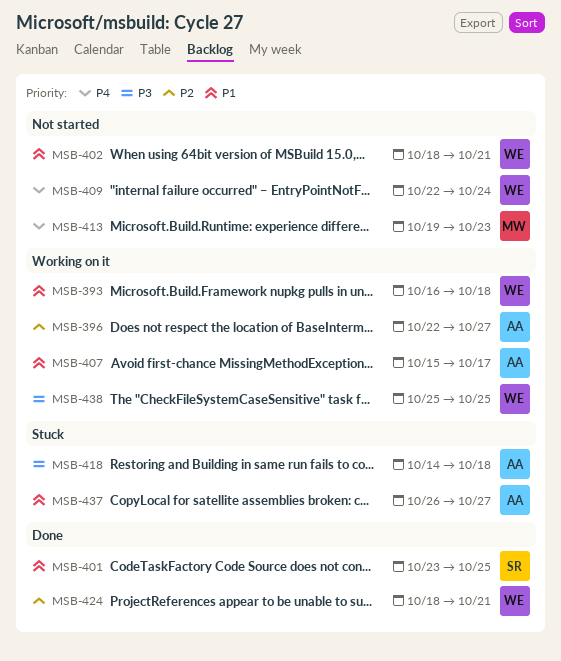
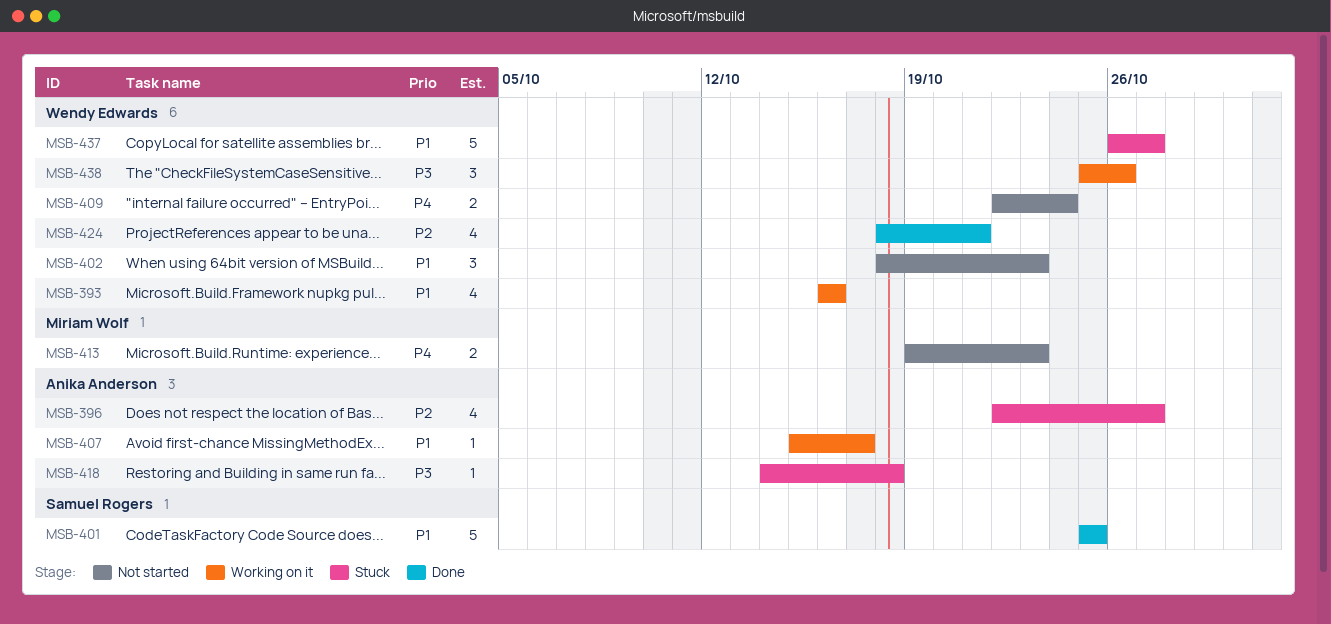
MSB-393, due: Oct 18 -> Oct 16
MSB-396, status: Working on it -> Stuck
MSB-401, start: Oct 23 -> Oct 25
MSB-402, due: Oct 21 -> Oct 23
MSB-437, owner: Anika Anderson -> Wendy Edwards
MSB-438, due: Oct 25 -> Oct 26

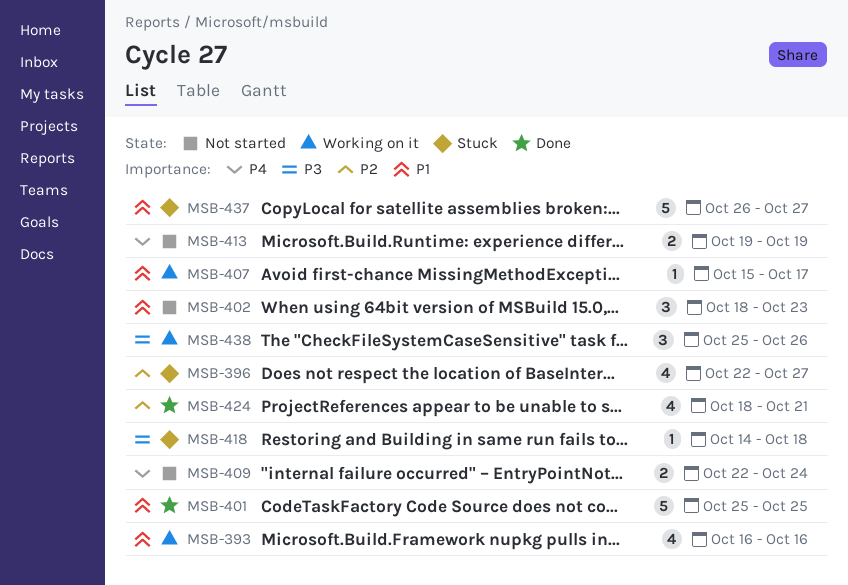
MSB-413, due: Oct 23 -> Oct 19

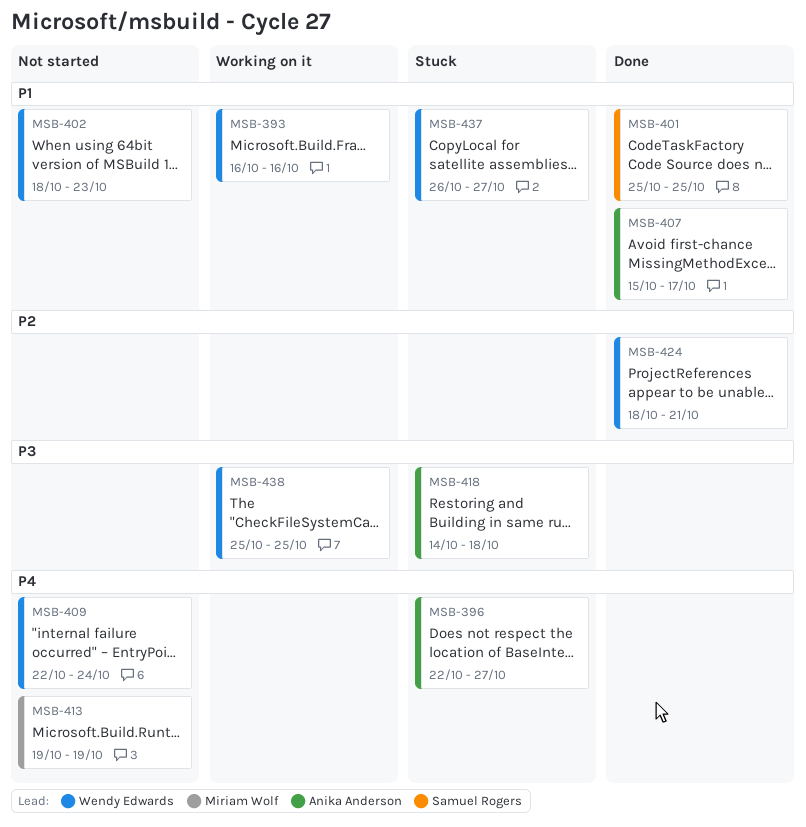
MSB-396, priority: P2 -> P4
MSB-407, status: Working on it -> Done
MSB-438, due: Oct 26 -> Oct 25

